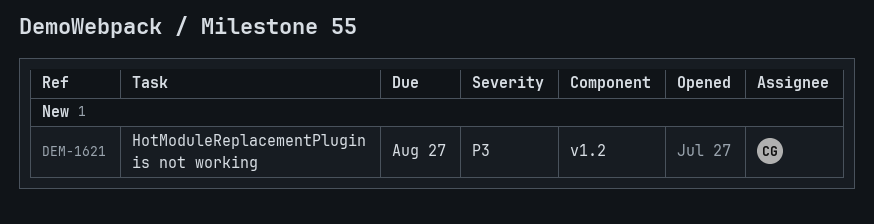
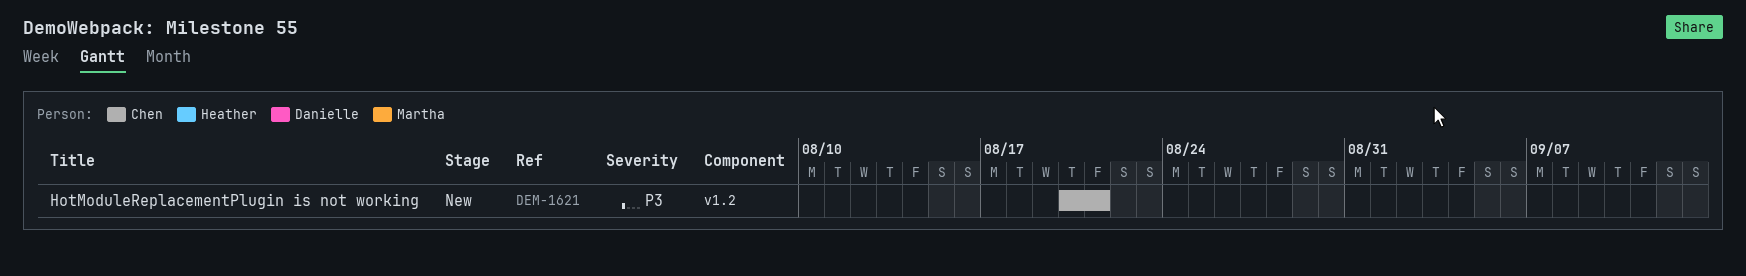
DEM-1621, due: Aug 27 -> Aug 21

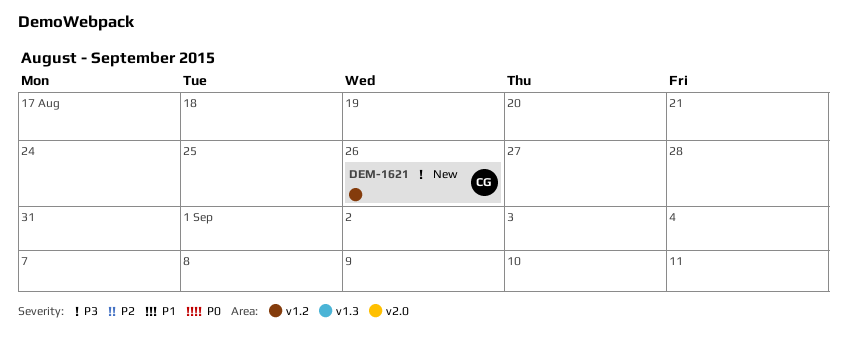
DEM-1621, due: Aug 21 -> Aug 26

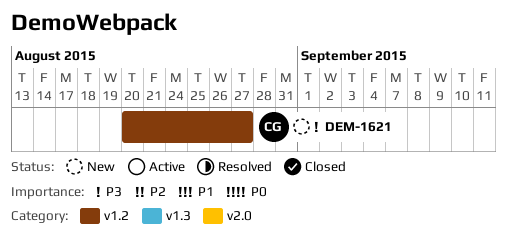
DEM-1621, due: Aug 26 -> Aug 27

